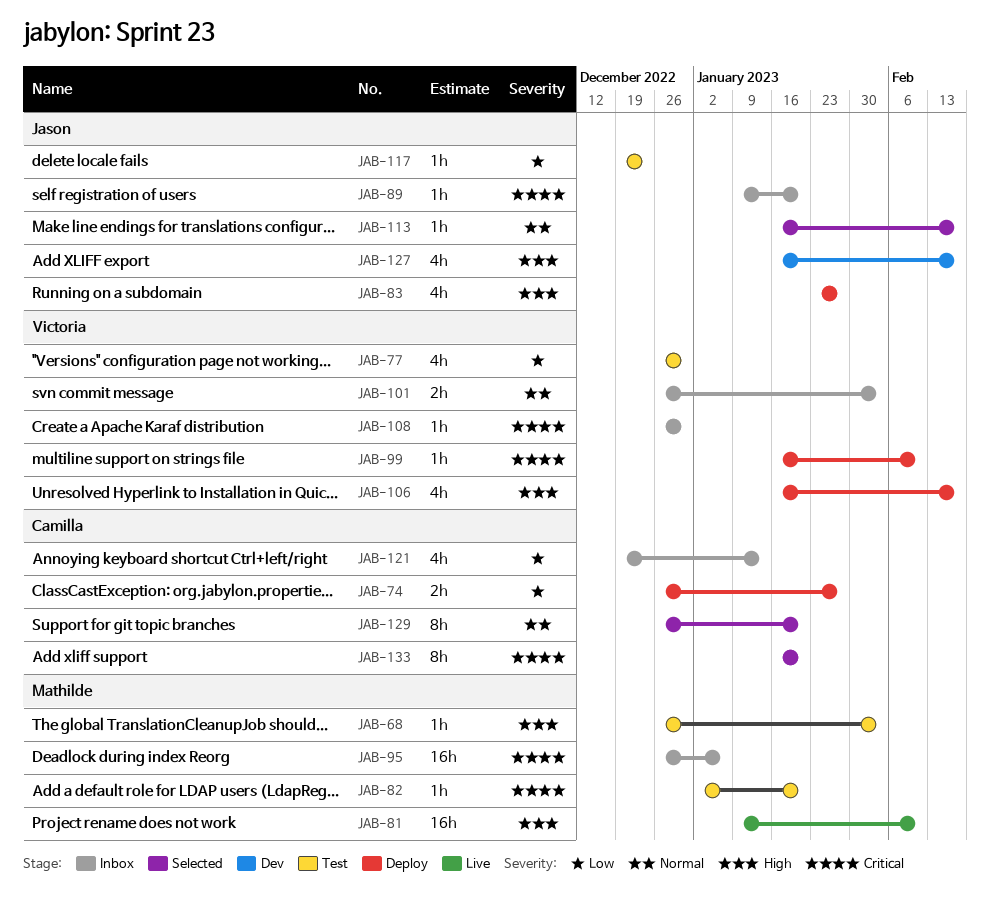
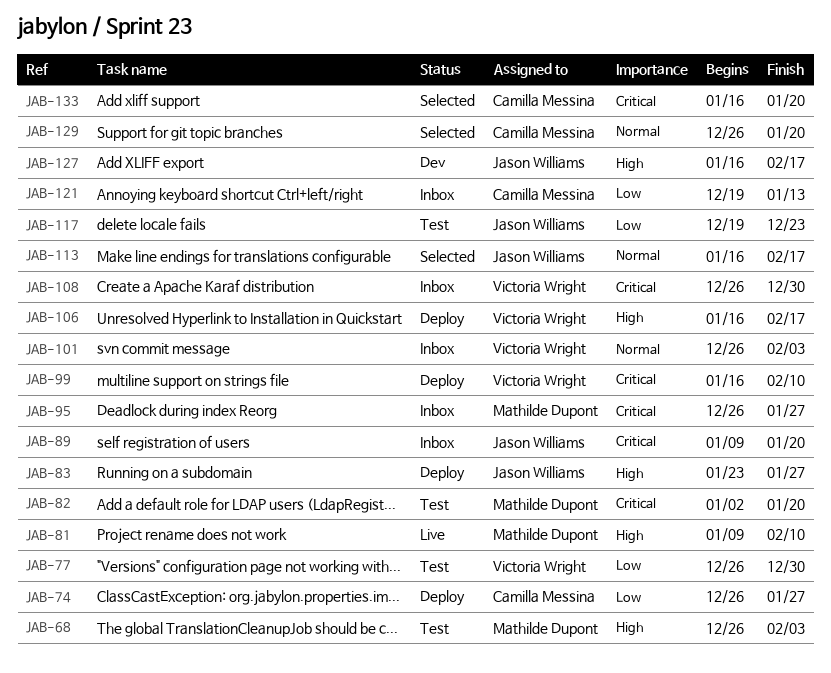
JAB-95, due: Jan 6 -> Jan 27

